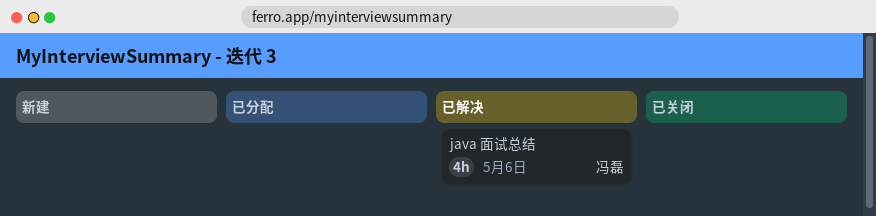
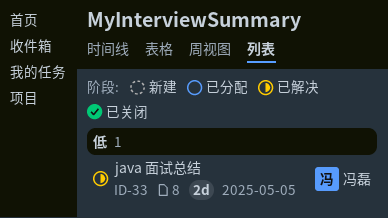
java 面试总结, estimate: 4h -> 2d
java 面试总结, due: May 6 -> May 5

